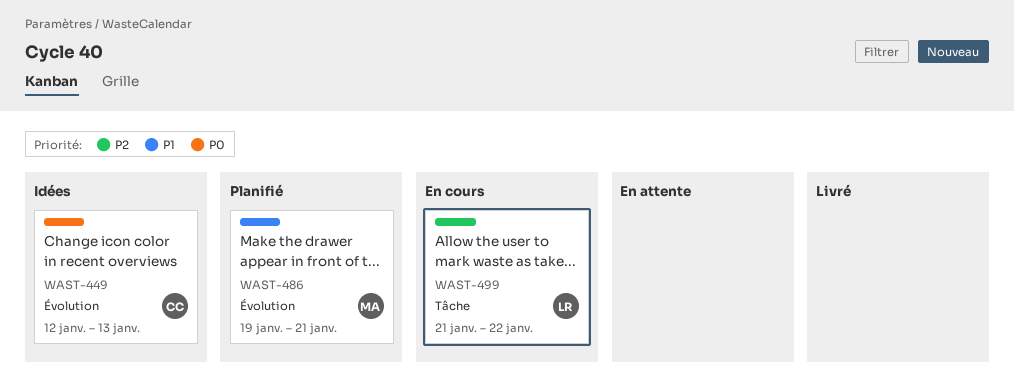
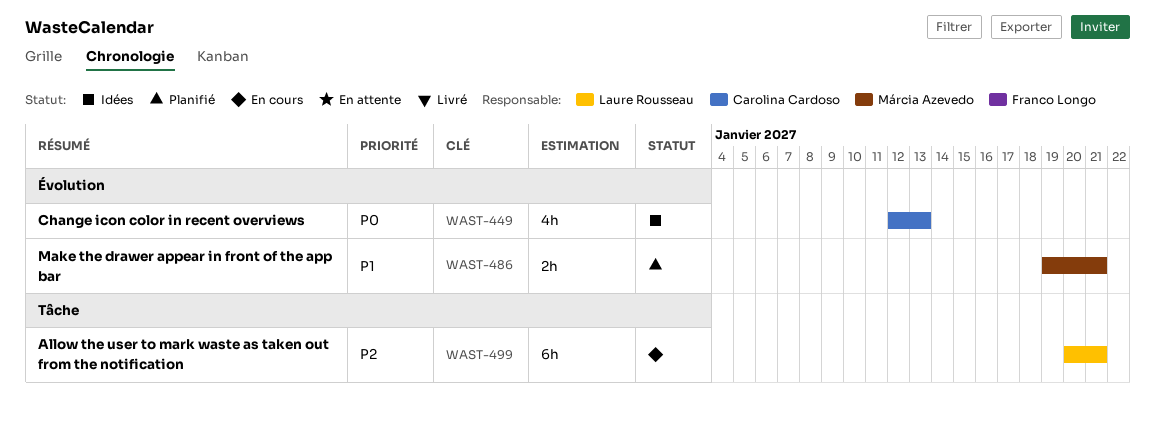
WAST-499, start: Jan 21 -> Jan 20
WAST-499, due: Jan 22 -> Jan 21

